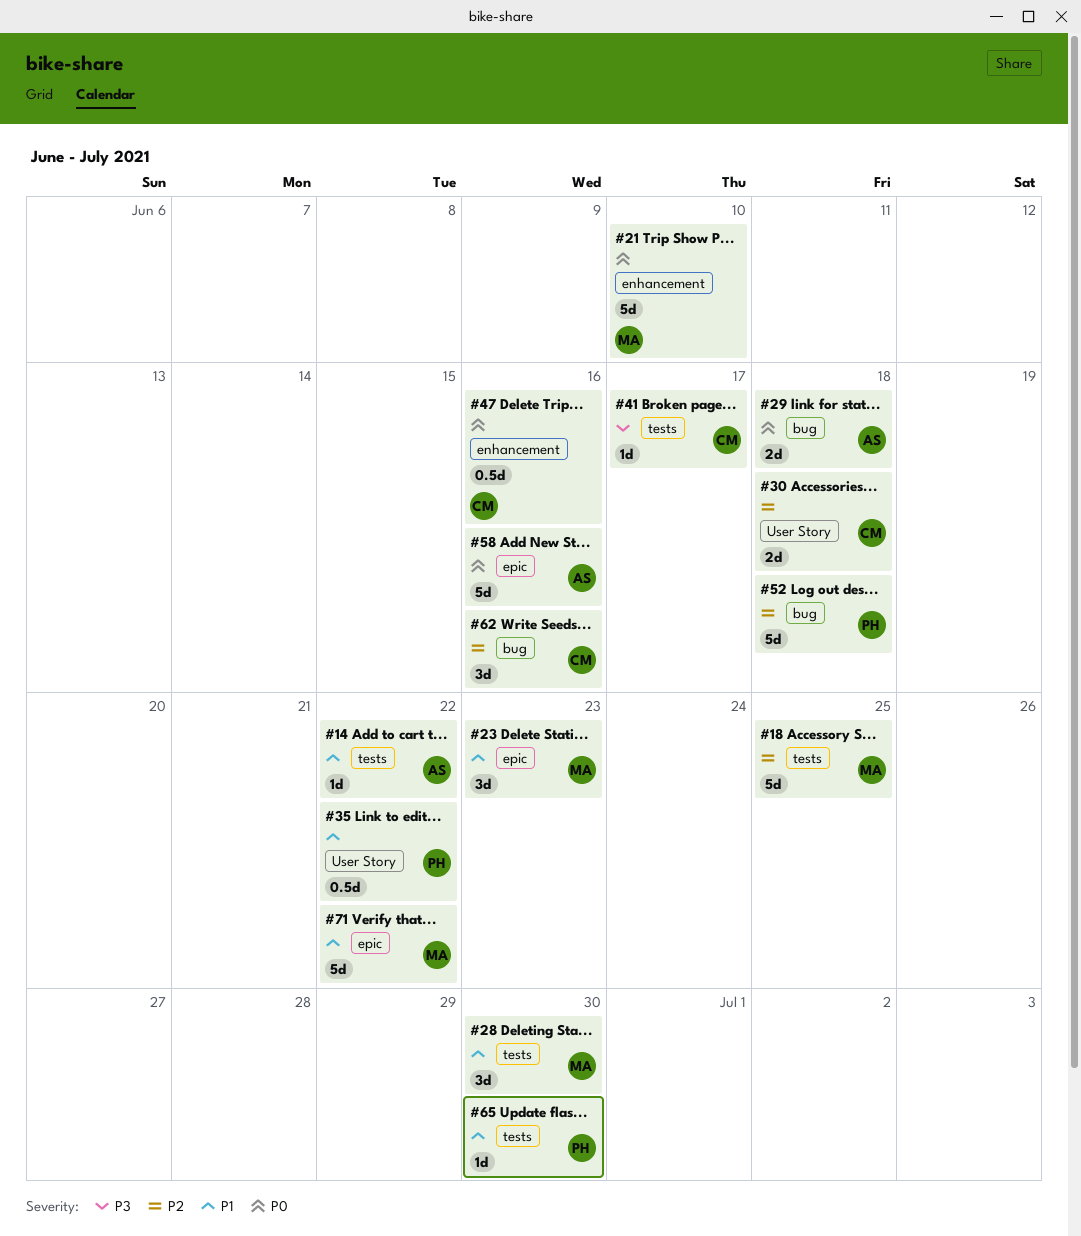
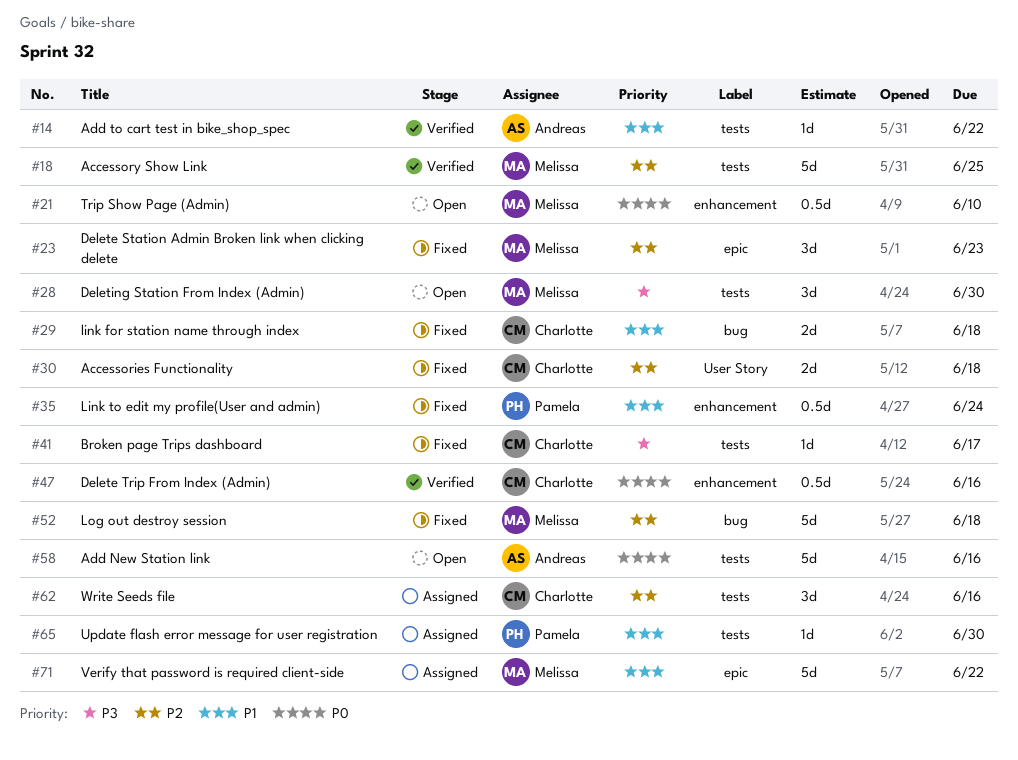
#21, estimate: 5d -> 0.5d
#23, priority: P1 -> P2
#28, priority: P1 -> P3
#29, owner: Andreas -> Charlotte
#29, priority: P0 -> P1
#35, label: User Story -> enhancement
#35, due: Jun 22 -> Jun 24
#52, owner: Pamela -> Melissa
#58, label: epic -> tests
#62, label: bug -> tests

